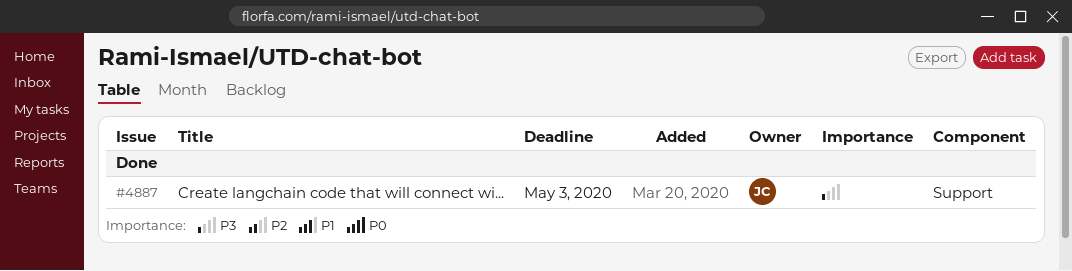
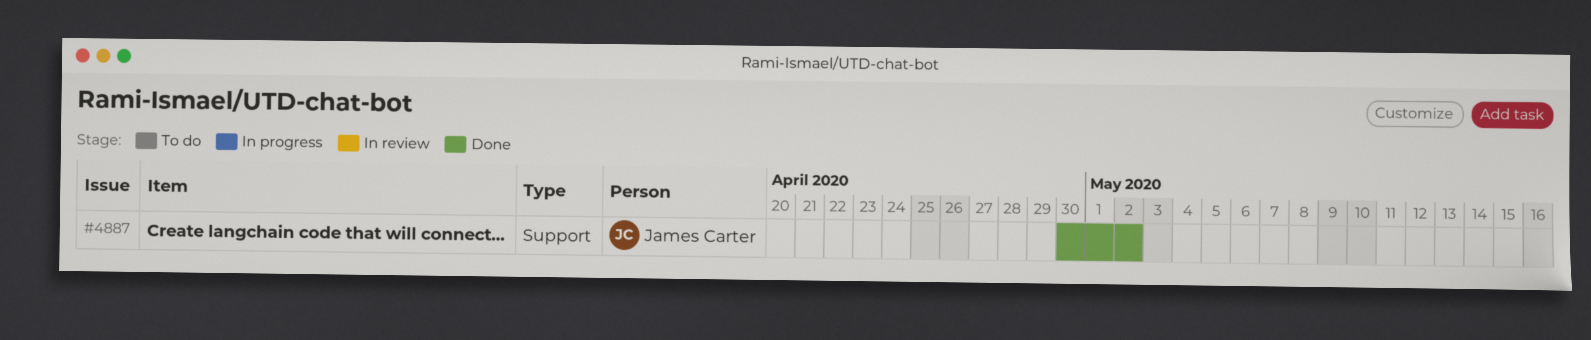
#4887, due: May 3 -> May 2

